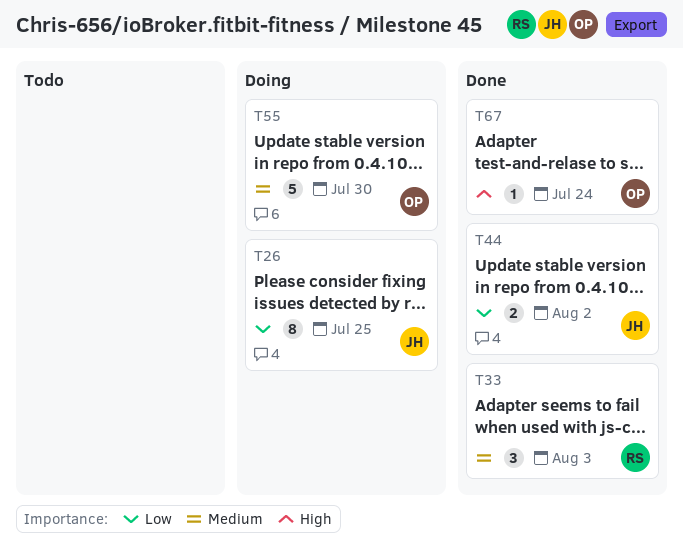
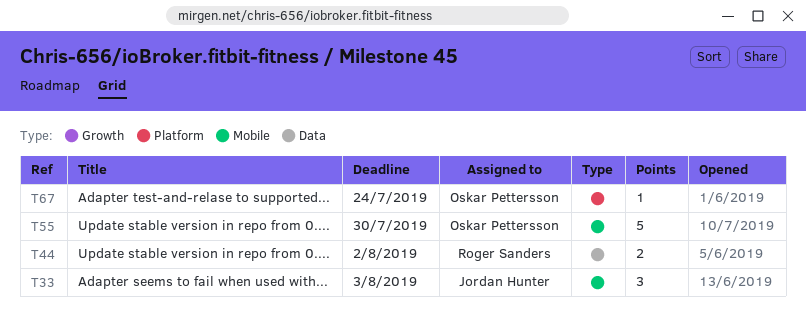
T26: present -> none
T33, owner: Roger Sanders -> Jordan Hunter
T44, owner: Jordan Hunter -> Roger Sanders

